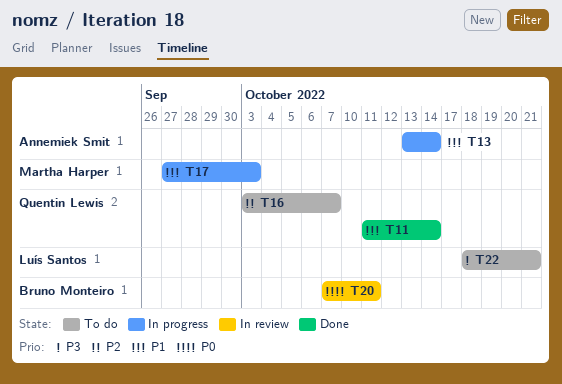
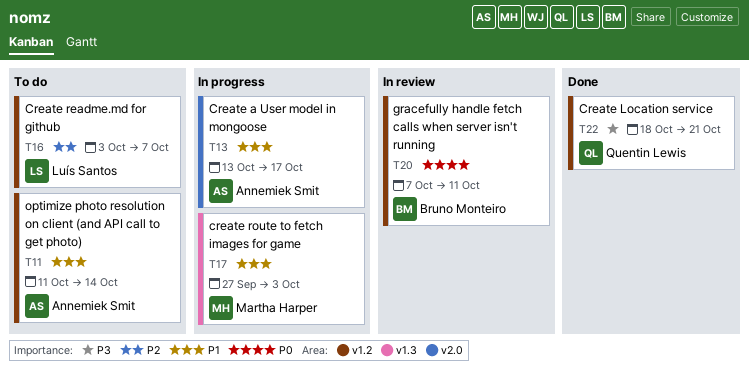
T11, status: Done -> To do
T11, owner: Quentin Lewis -> Annemiek Smit
T13, due: Oct 14 -> Oct 17
T16, owner: Quentin Lewis -> Luís Santos
T22, status: To do -> Done
T22, owner: Luís Santos -> Quentin Lewis

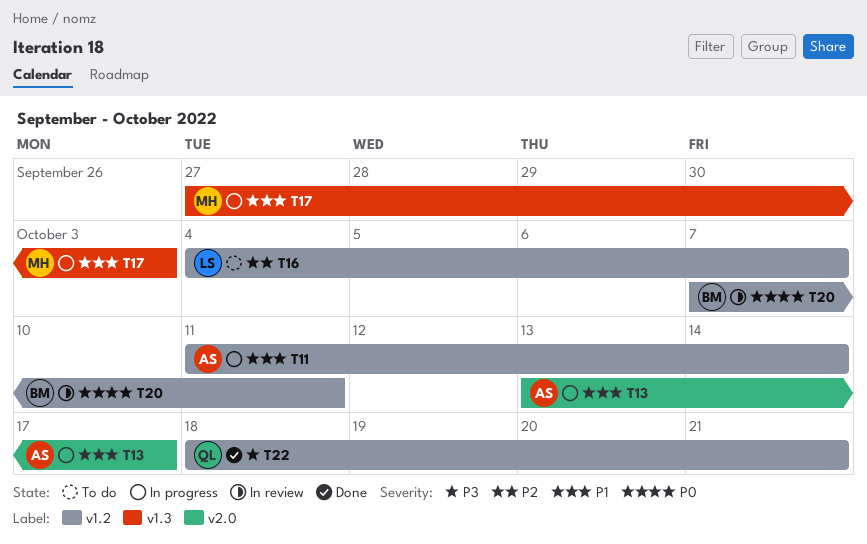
T11, status: To do -> In progress
T16, start: Oct 3 -> Oct 4

